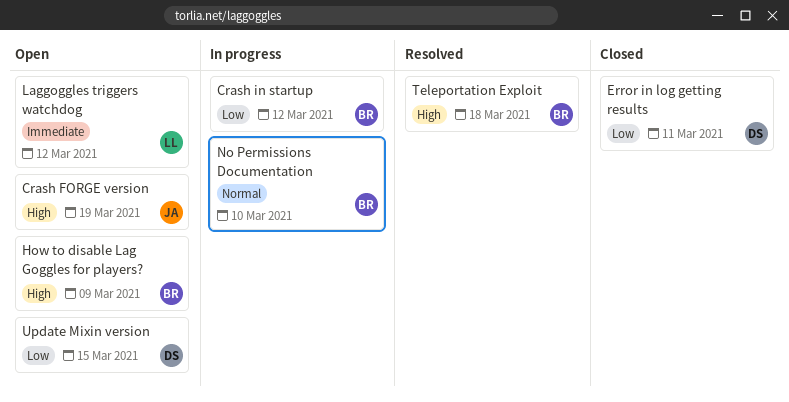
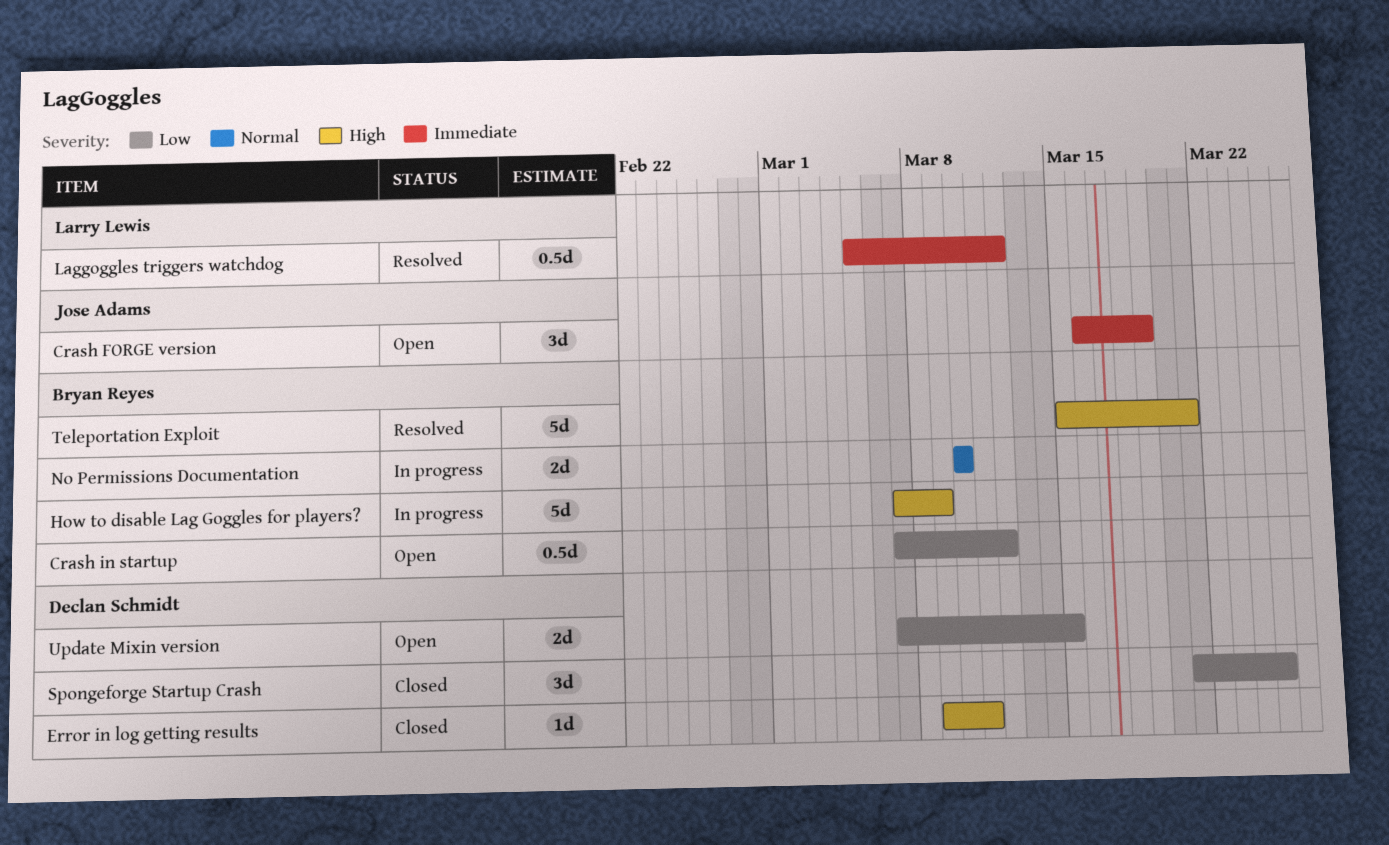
Crash FORGE version, priority: High -> Immediate
Crash in startup, status: In progress -> Open
Error in log getting results, priority: Low -> High
How to disable Lag Goggles for players?, status: Open -> In progress
Laggoggles triggers watchdog, status: Open -> Resolved
Spongeforge Startup Crash: none -> present
Teleportation Exploit, due: Mar 18 -> Mar 21

